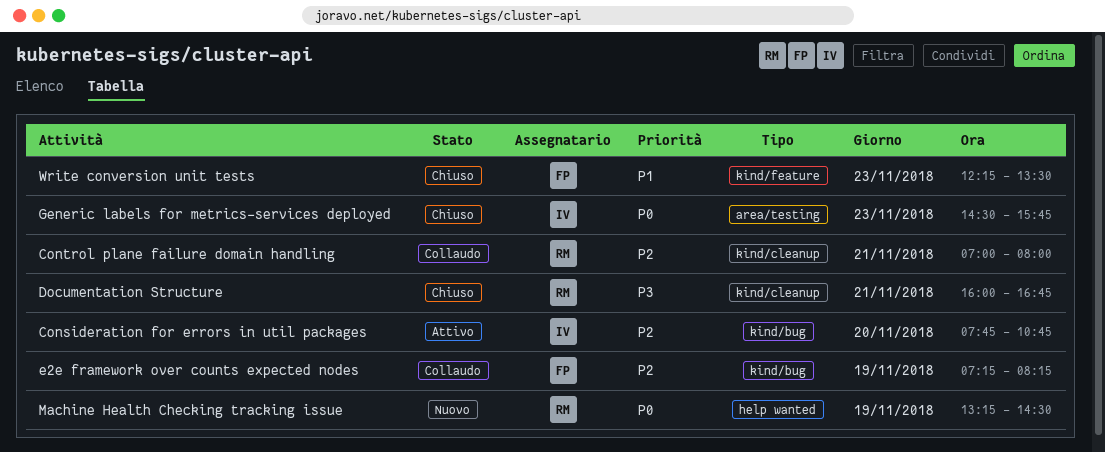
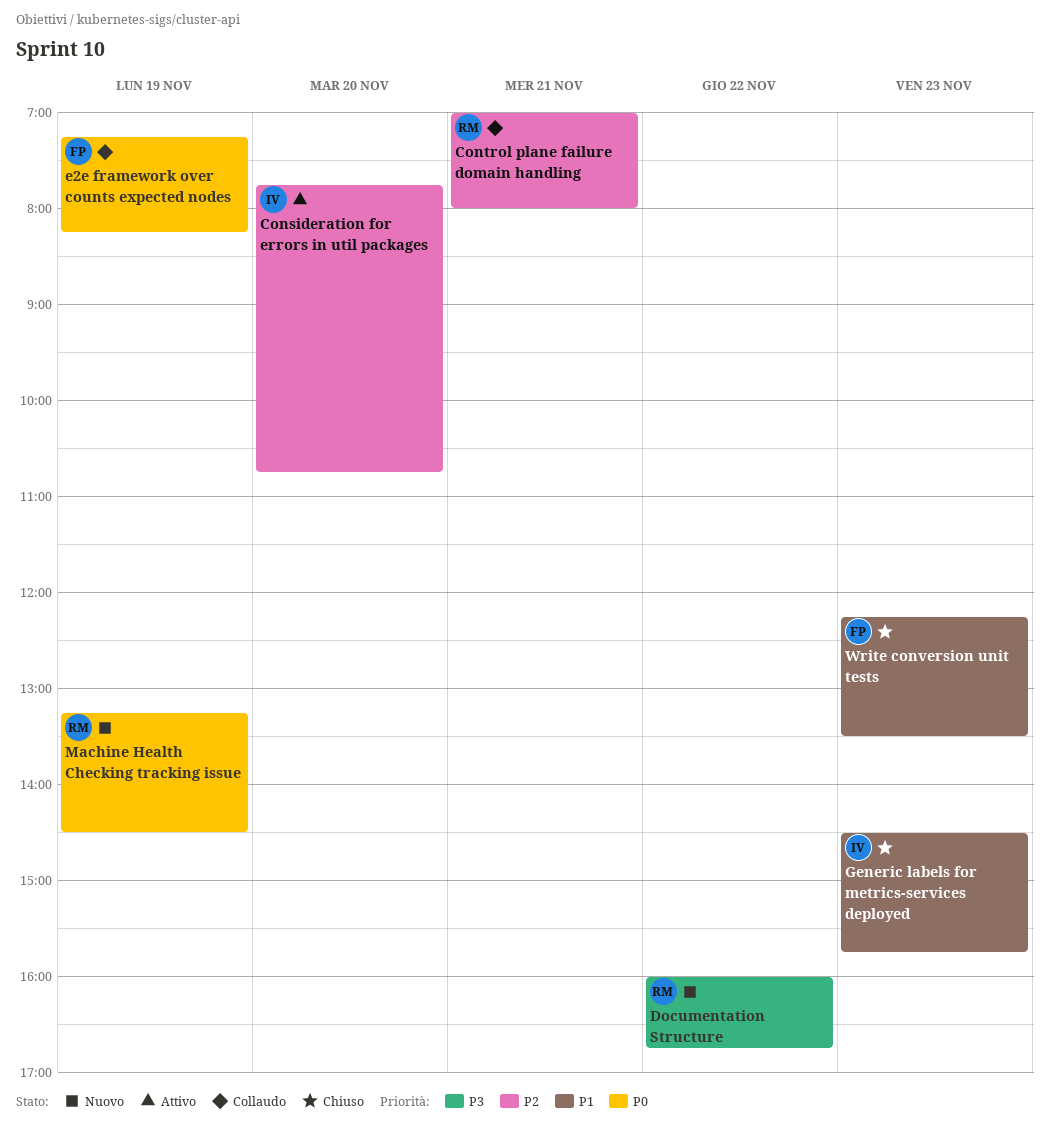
Documentation Structure, status: Chiuso -> Nuovo
Documentation Structure, day: Nov 21 -> Nov 22
e2e framework over counts expected nodes, priority: P2 -> P0
Generic labels for metrics-services deployed, priority: P0 -> P1

